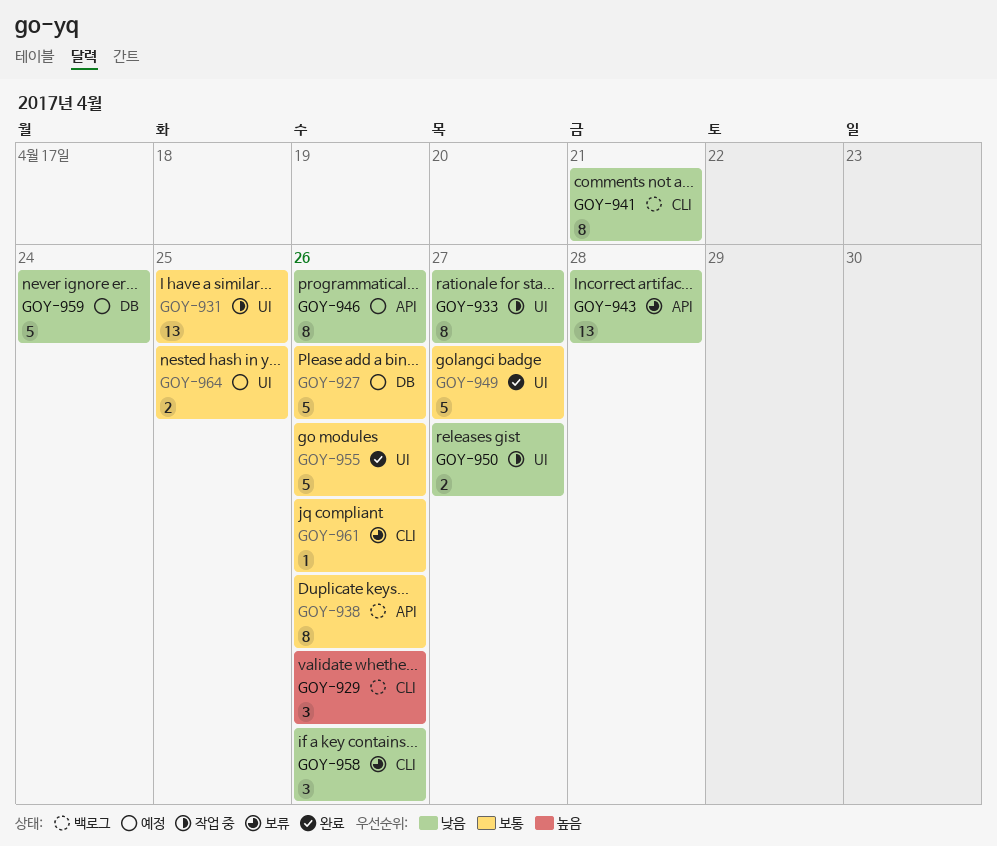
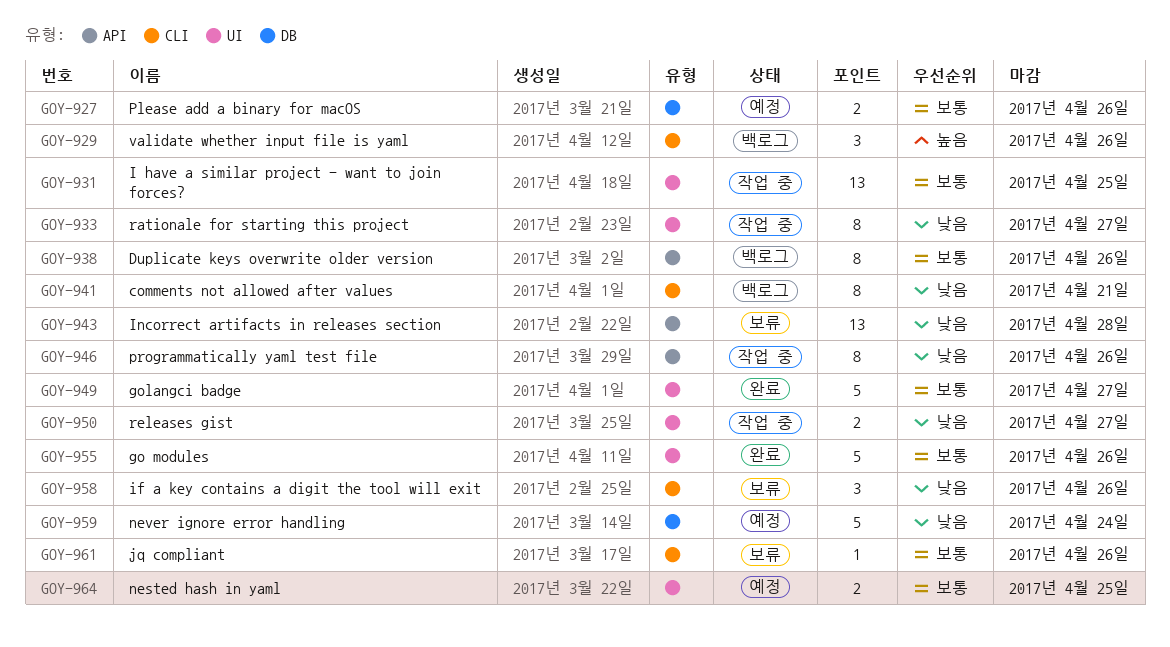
GOY-927, estimate: 5 -> 2
GOY-946, status: 예정 -> 작업 중

